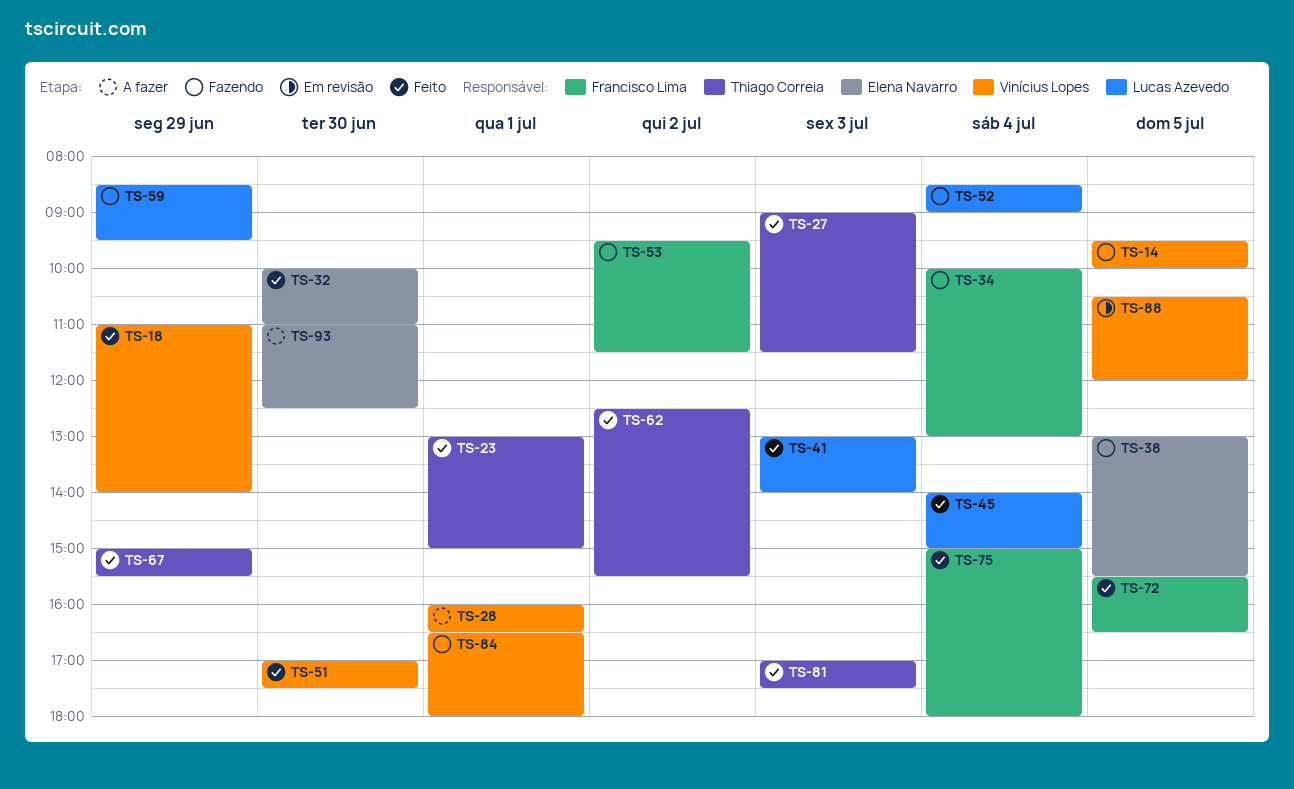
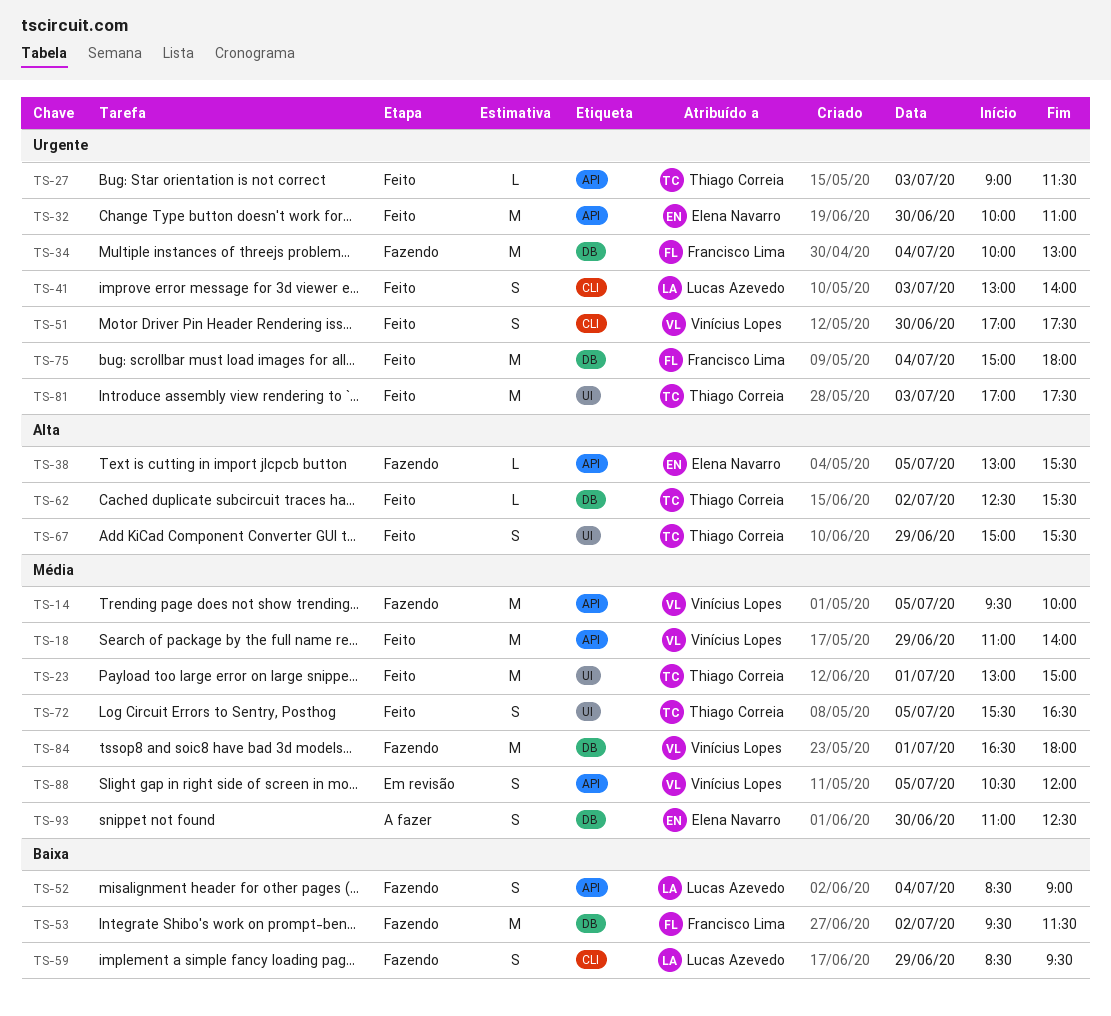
TS-28: present -> none
TS-45: present -> none
TS-72, owner: Francisco Lima -> Thiago Correia

